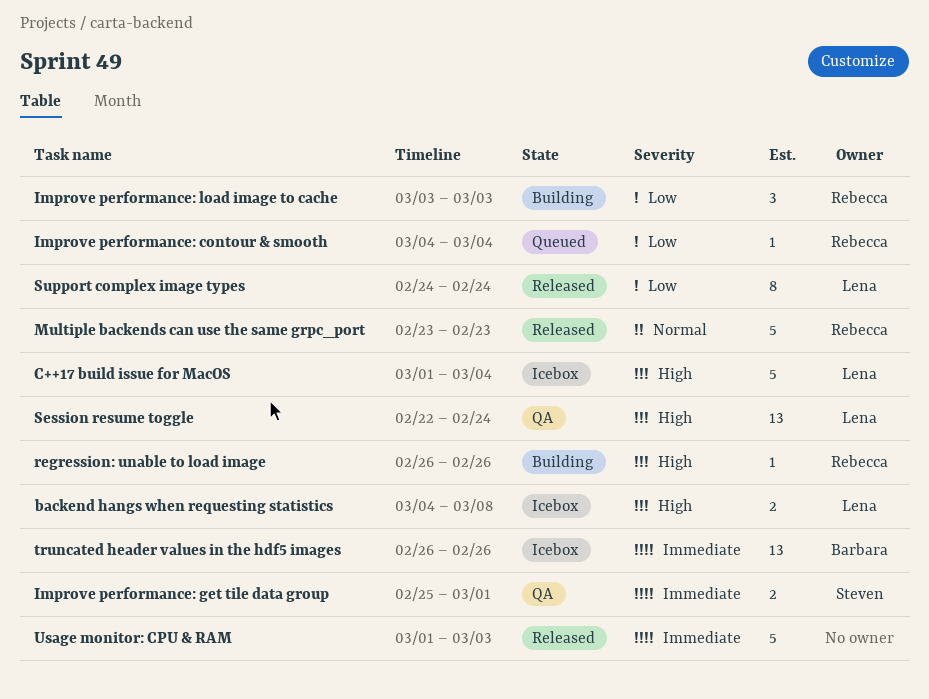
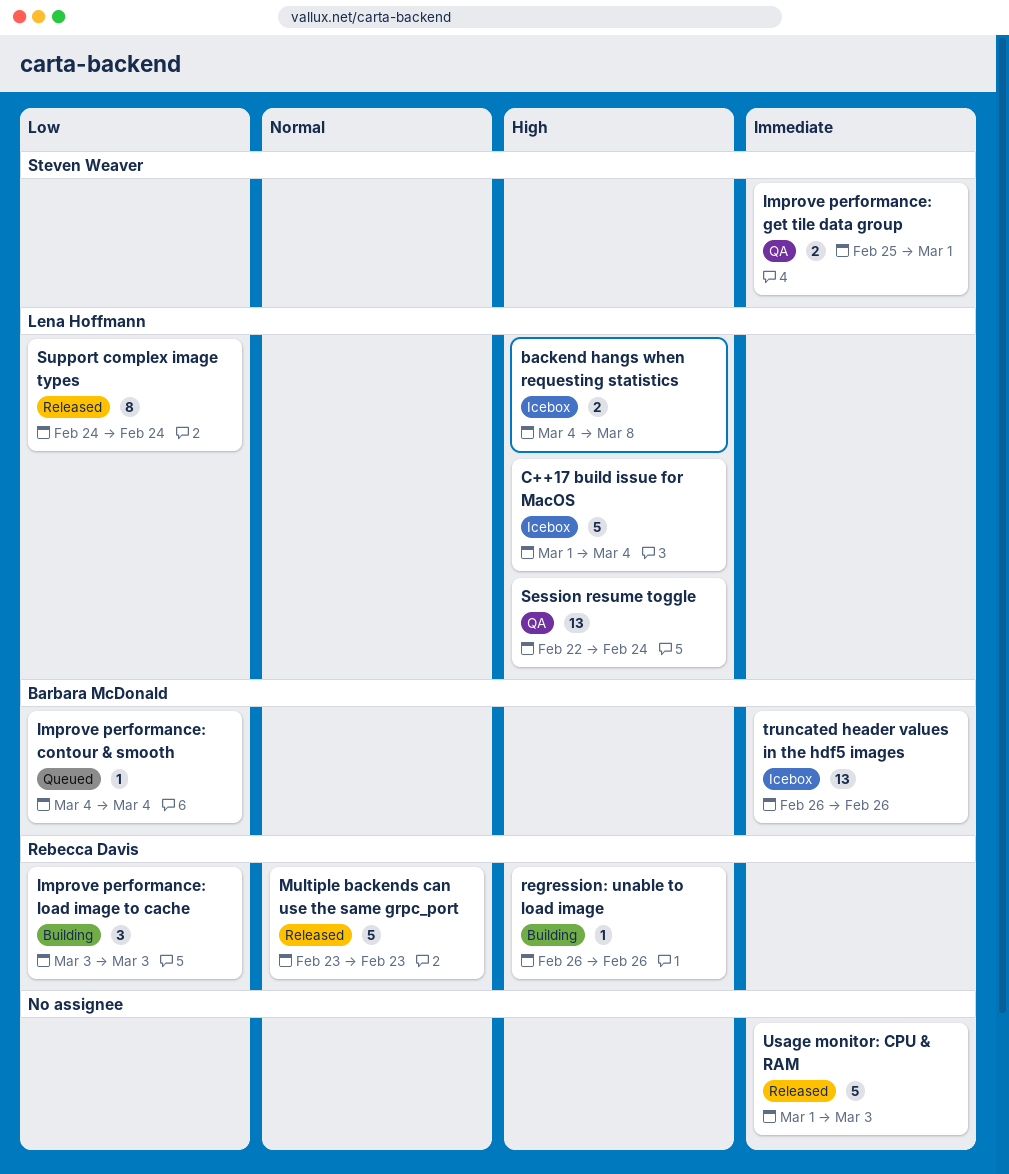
Improve performance: contour & smooth, owner: Rebecca Davis -> Barbara McDonald

